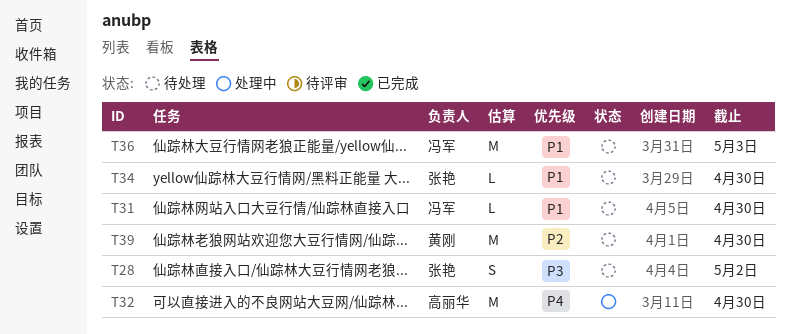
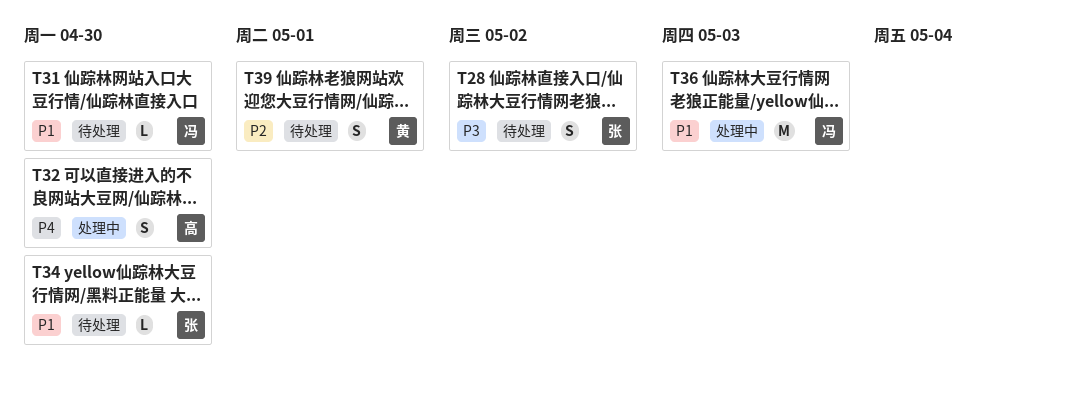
T32, estimate: M -> S
T36, status: 待处理 -> 处理中
T39, estimate: M -> S
T39, due: Apr 30 -> May 1

